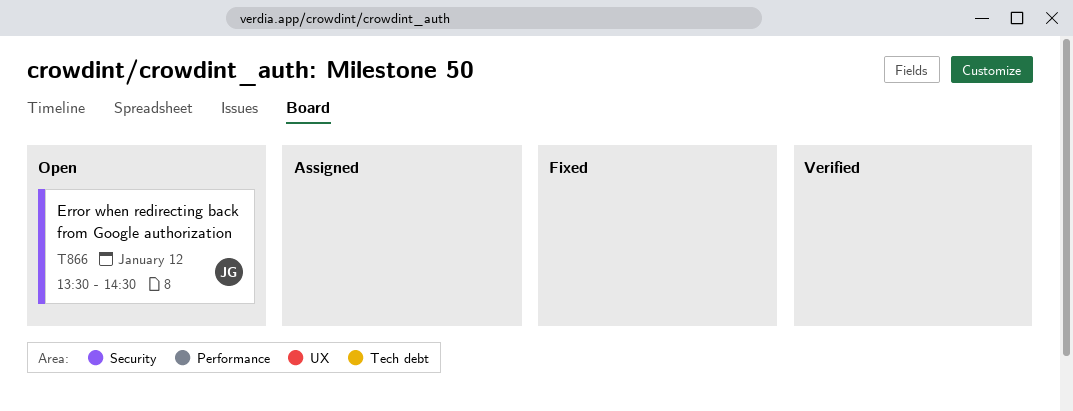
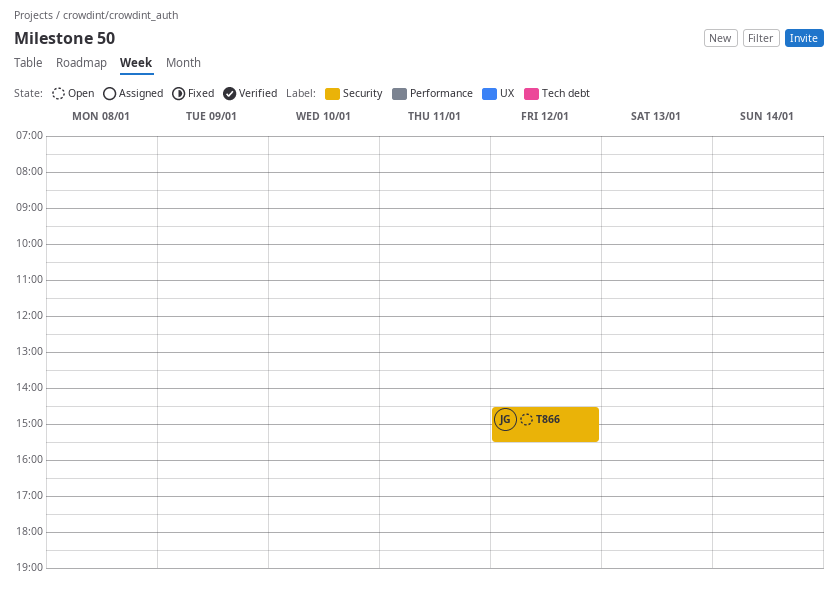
T866, begins: 13:30 -> 14:30
T866, ends: 14:30 -> 15:30

